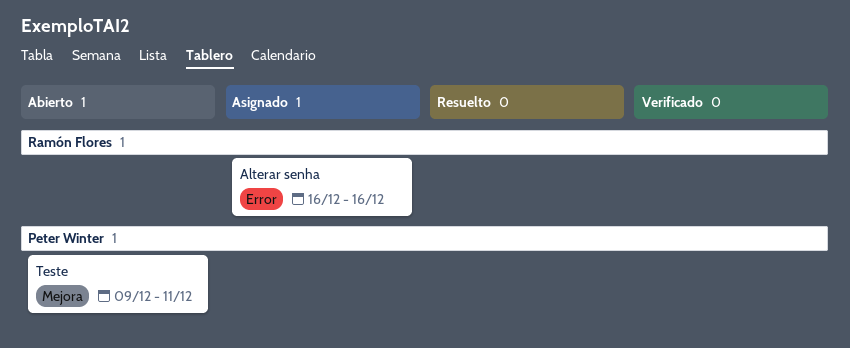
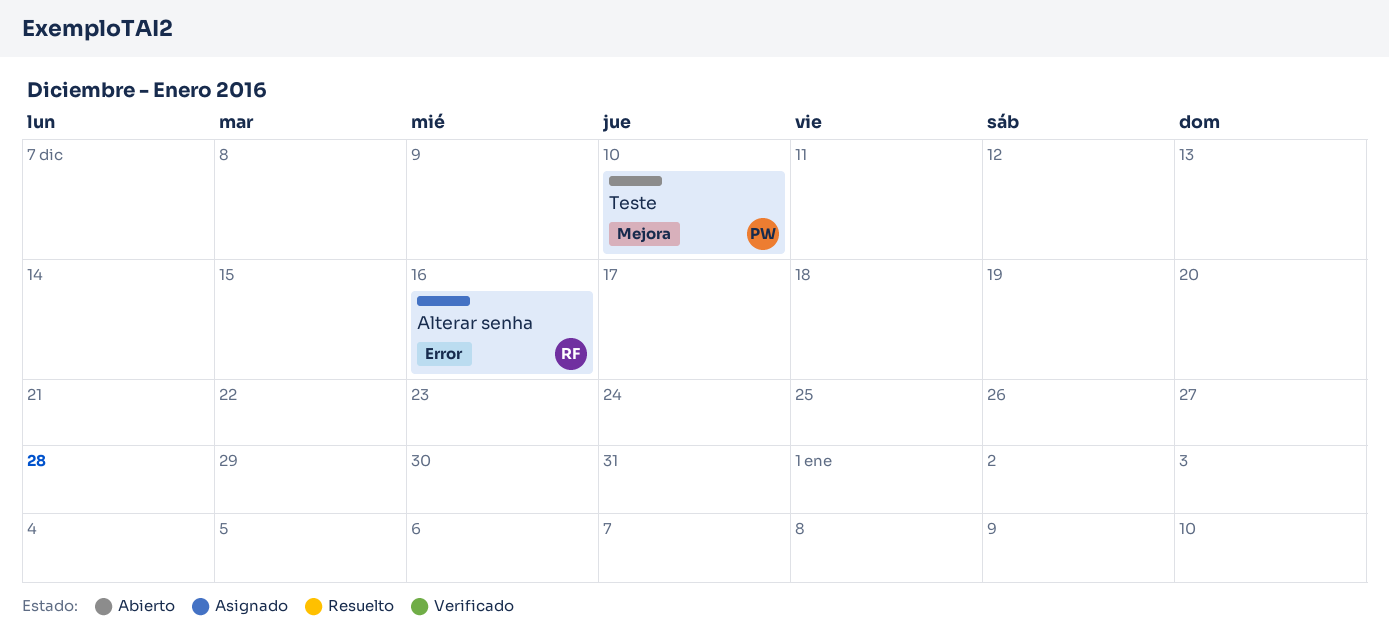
Teste, due: Dec 11 -> Dec 10

